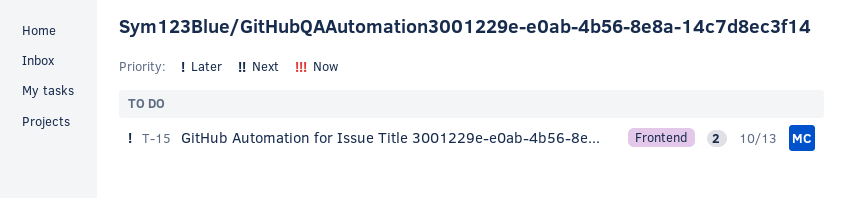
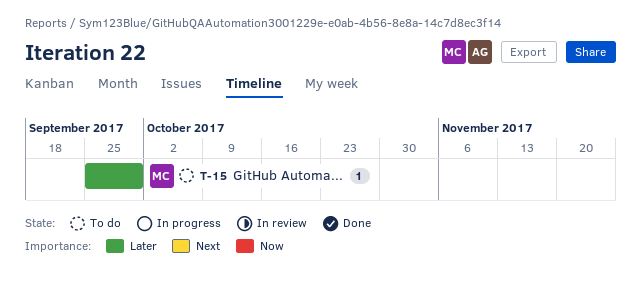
T-15, estimate: 2 -> 1
T-15, due: Oct 13 -> Sep 29

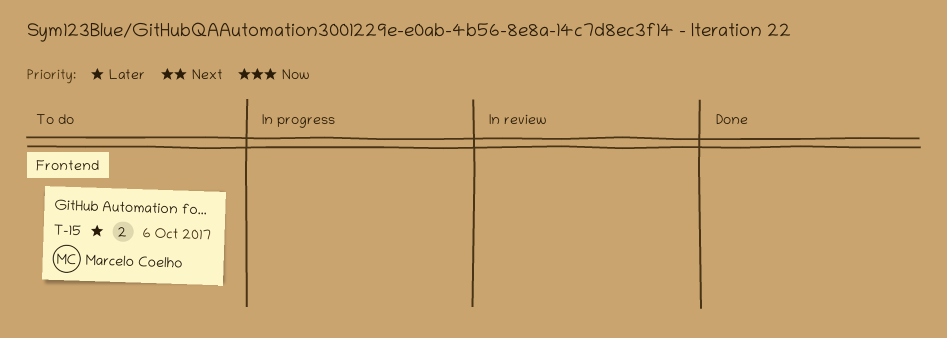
T-15, estimate: 1 -> 2
T-15, due: Sep 29 -> Oct 6

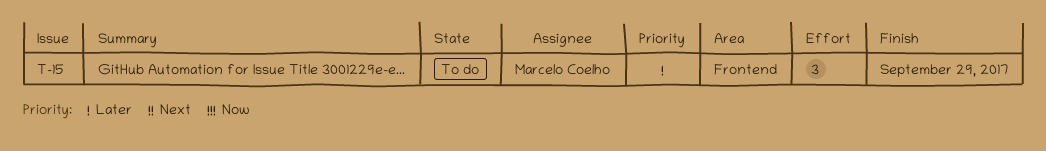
T-15, estimate: 2 -> 3
T-15, due: Oct 6 -> Sep 29

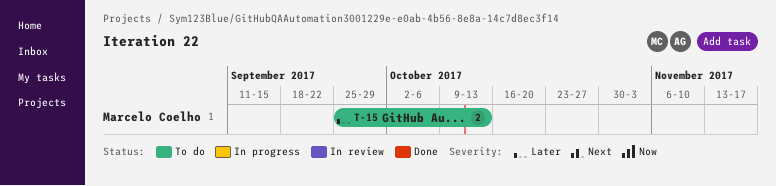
T-15, estimate: 3 -> 2
T-15, due: Sep 29 -> Oct 13

